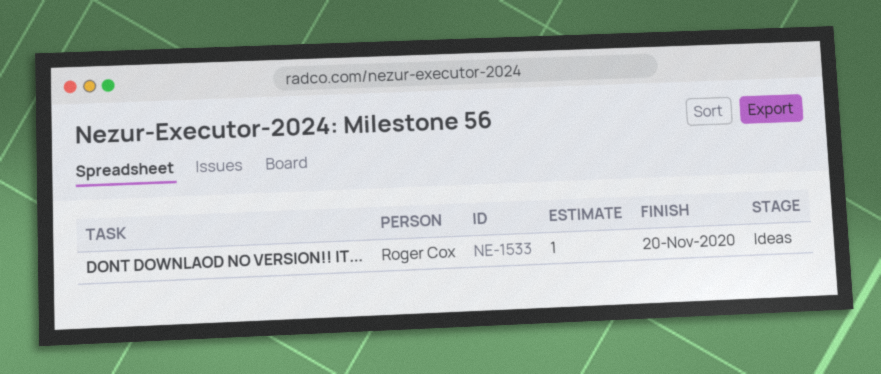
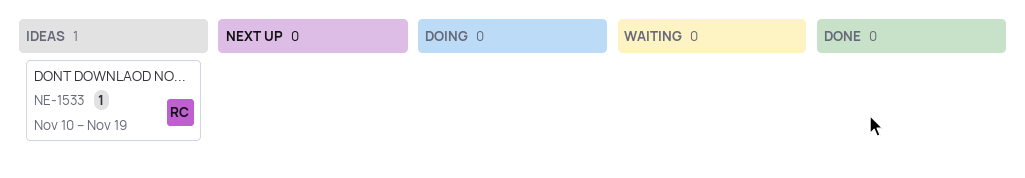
NE-1533, due: Nov 20 -> Nov 19

